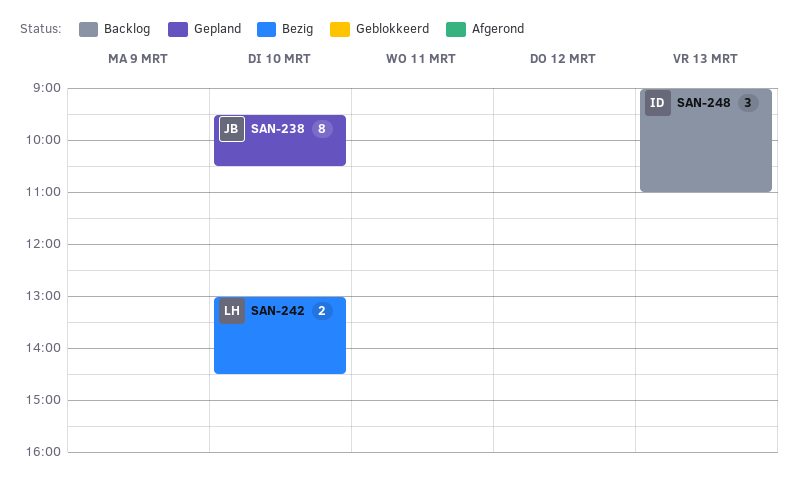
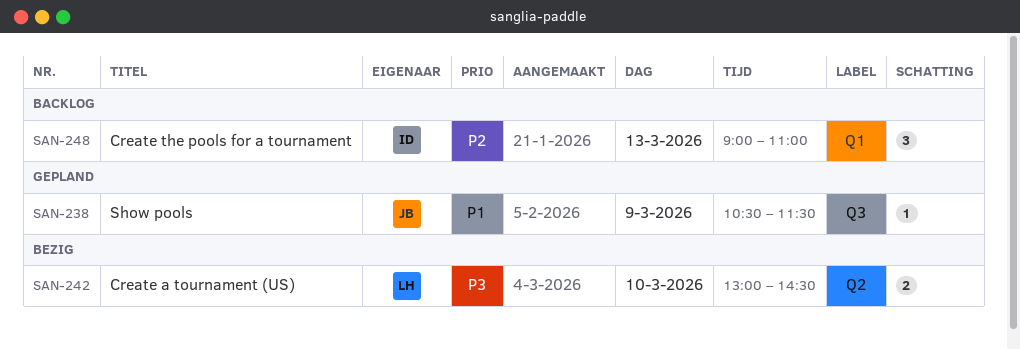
SAN-238, estimate: 8 -> 1
SAN-238, day: Mar 10 -> Mar 9
SAN-238, begins: 09:30 -> 10:30
SAN-238, ends: 10:30 -> 11:30

